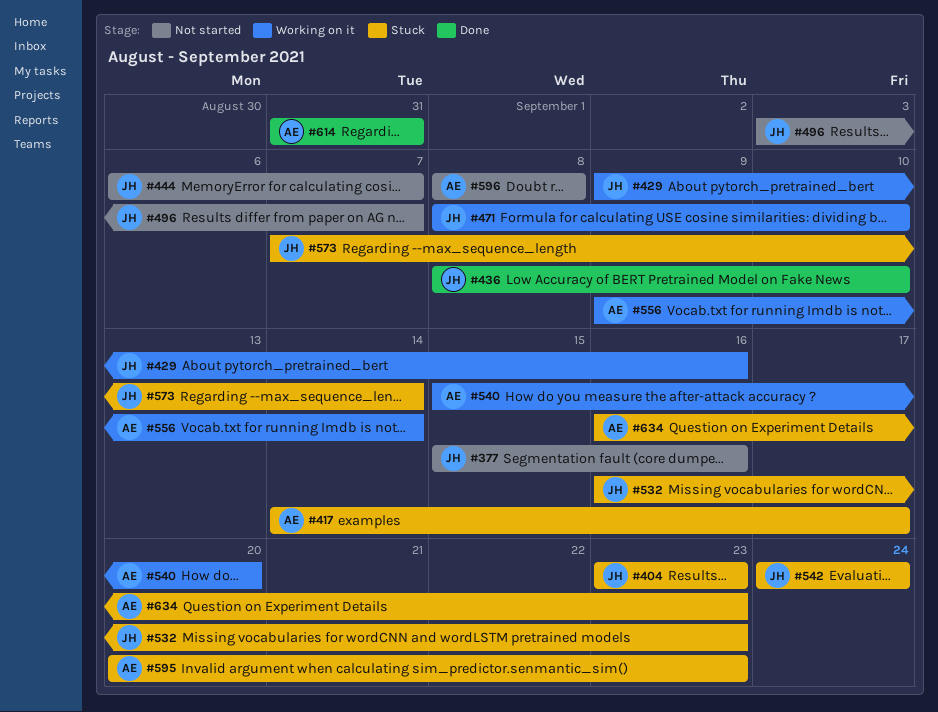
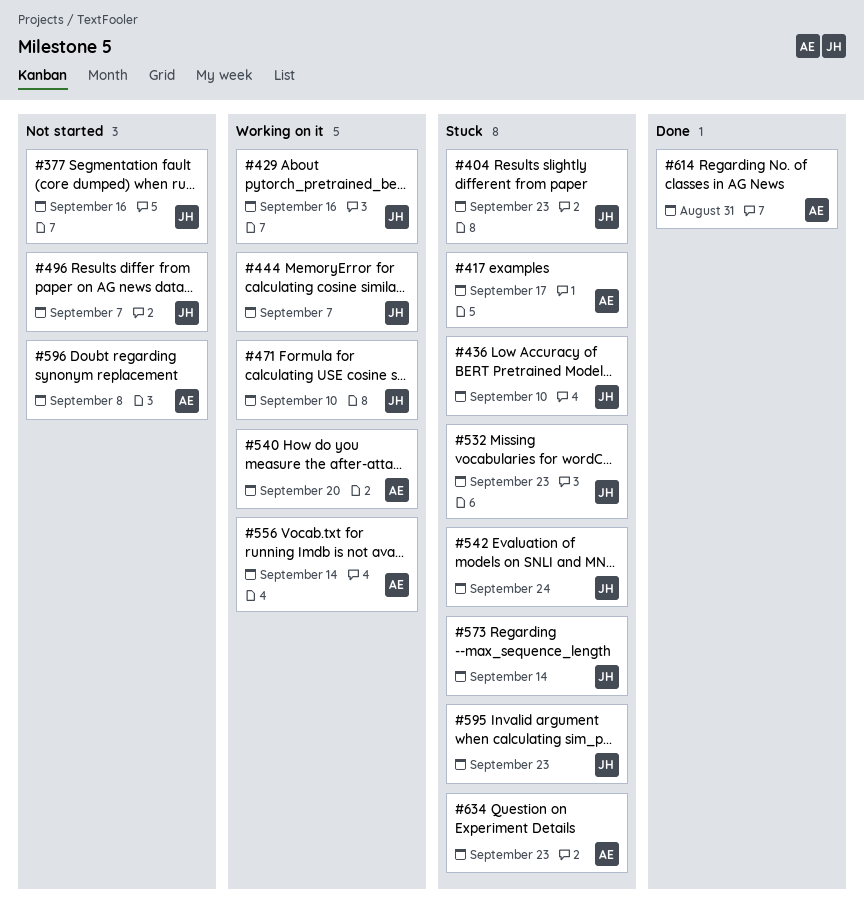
#436, status: Done -> Stuck
#444, status: Not started -> Working on it
#595, owner: AE -> JH

